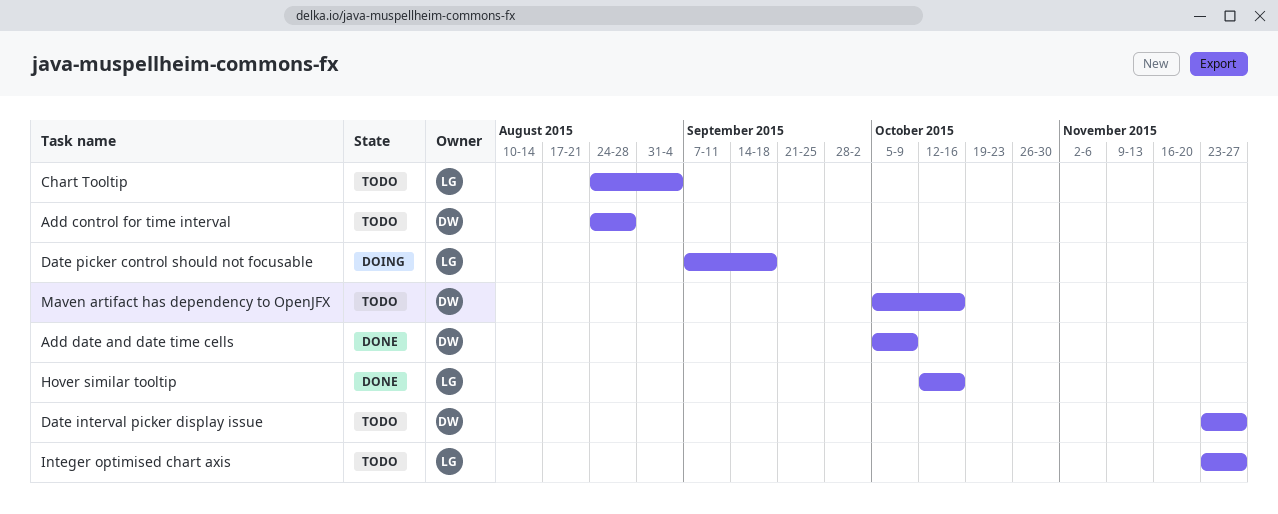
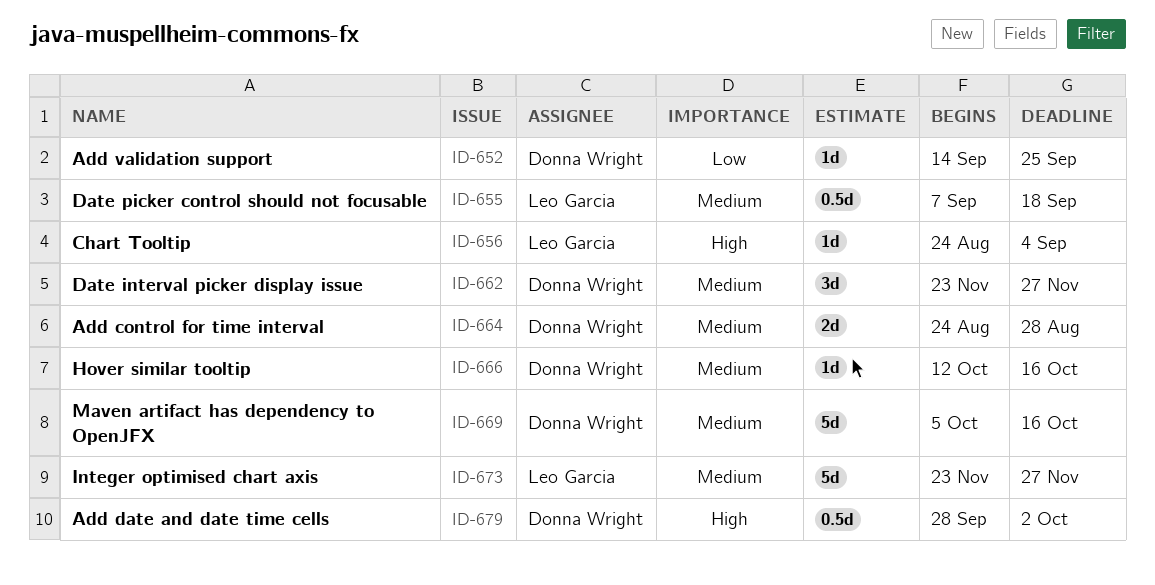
Add date and date time cells, start: Oct 5 -> Sep 28
Add date and date time cells, due: Oct 9 -> Oct 2
Add validation support: none -> present
Hover similar tooltip, owner: Leo Garcia -> Donna Wright

